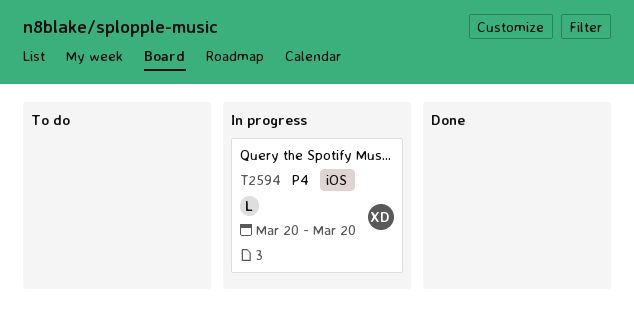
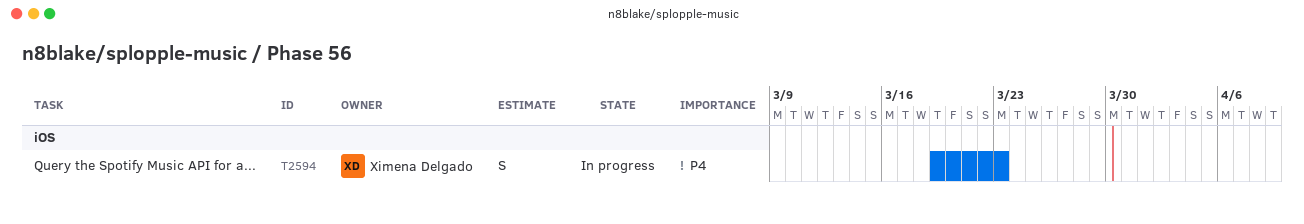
T2594, estimate: L -> S
T2594, start: Mar 20 -> Mar 19
T2594, due: Mar 20 -> Mar 23

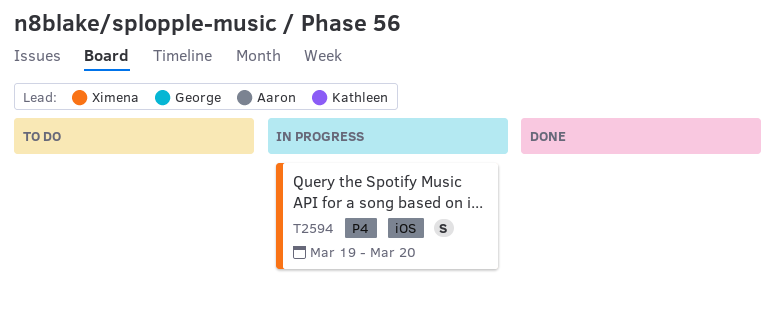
T2594, due: Mar 23 -> Mar 20

